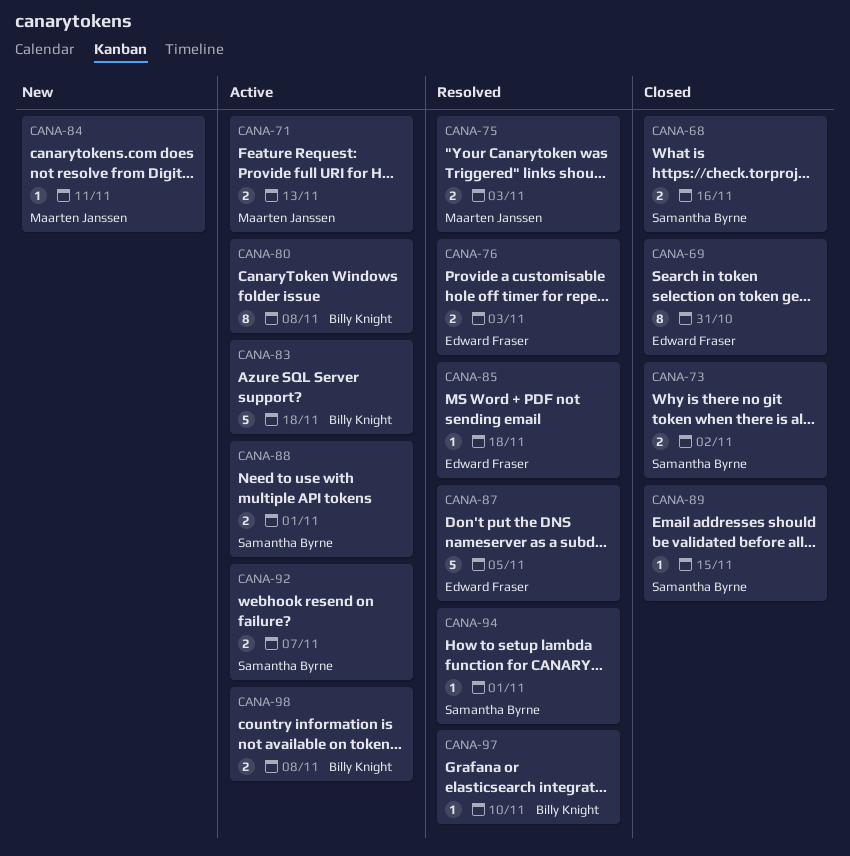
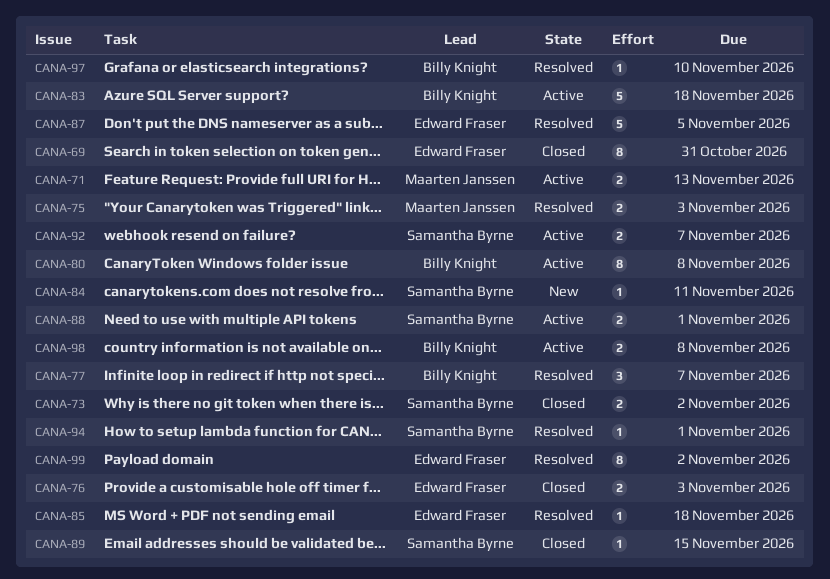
CANA-68: present -> none
CANA-76, status: Resolved -> Closed
CANA-77: none -> present
CANA-84, owner: Maarten Janssen -> Samantha Byrne
CANA-99: none -> present

